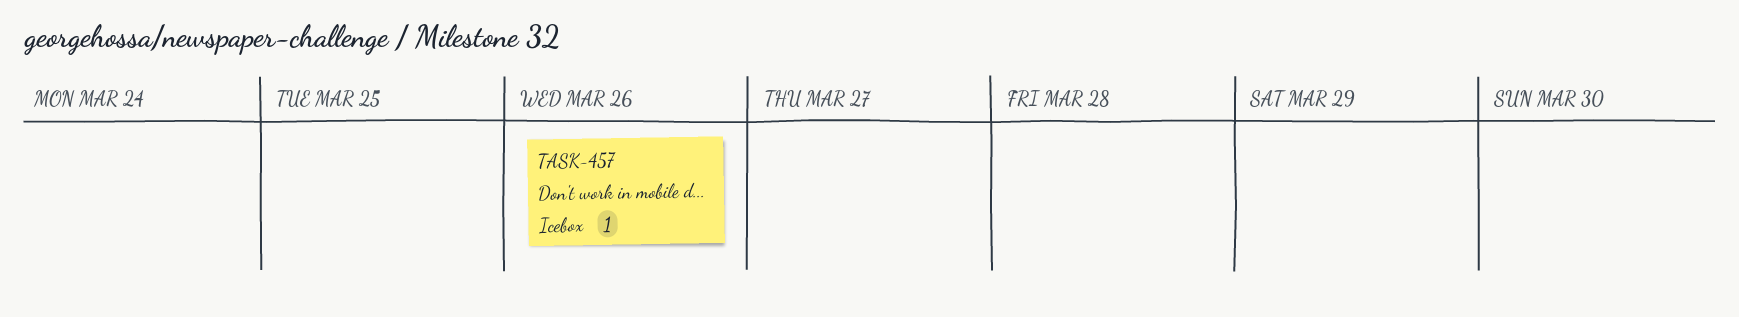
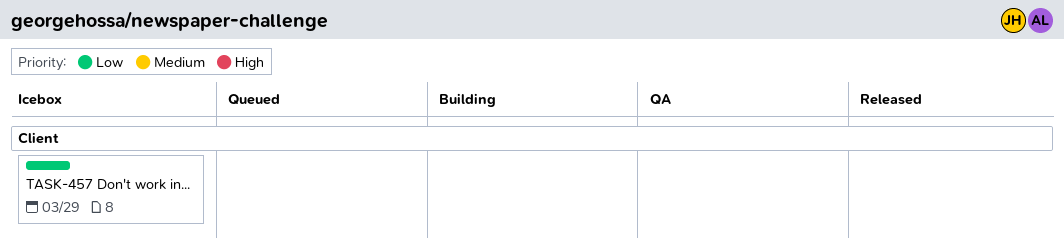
TASK-457, due: Mar 26 -> Mar 29

